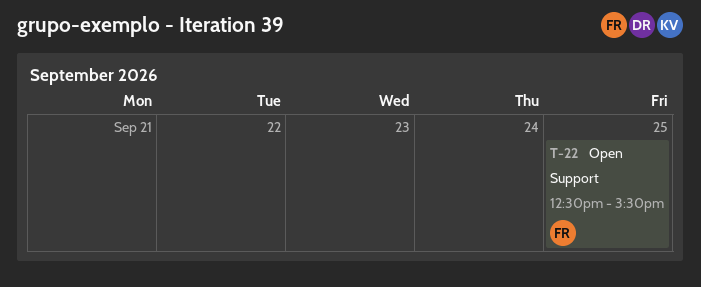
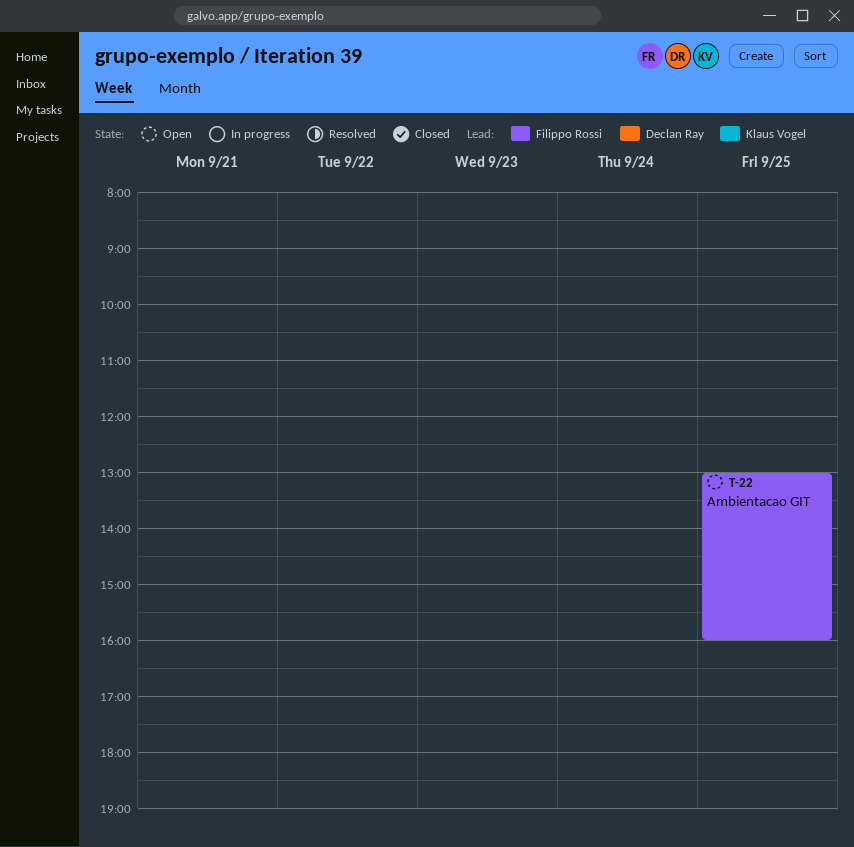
T-22, begins: 12:30 -> 13:00
T-22, ends: 15:30 -> 16:00

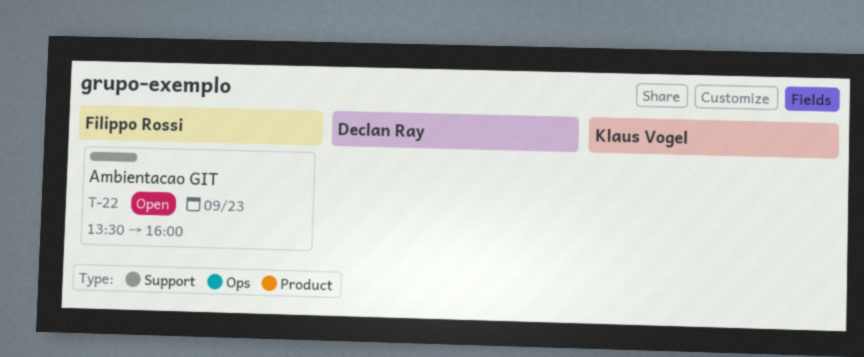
T-22, day: Sep 25 -> Sep 23
T-22, begins: 13:00 -> 13:30

